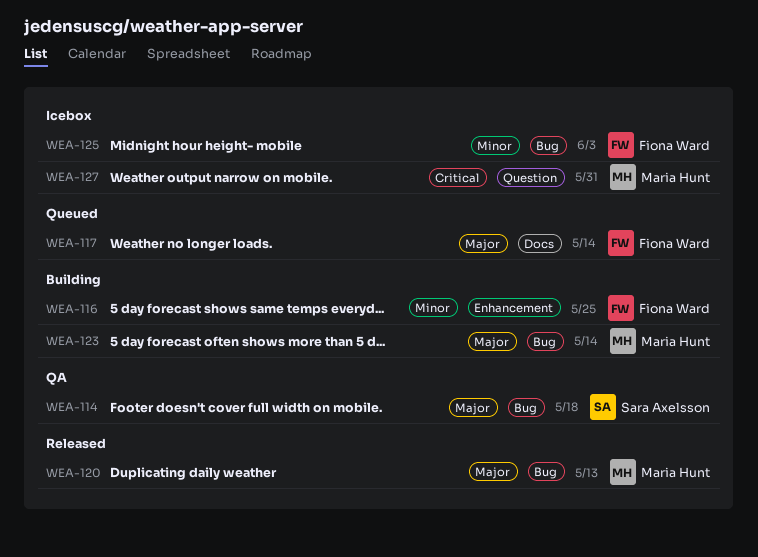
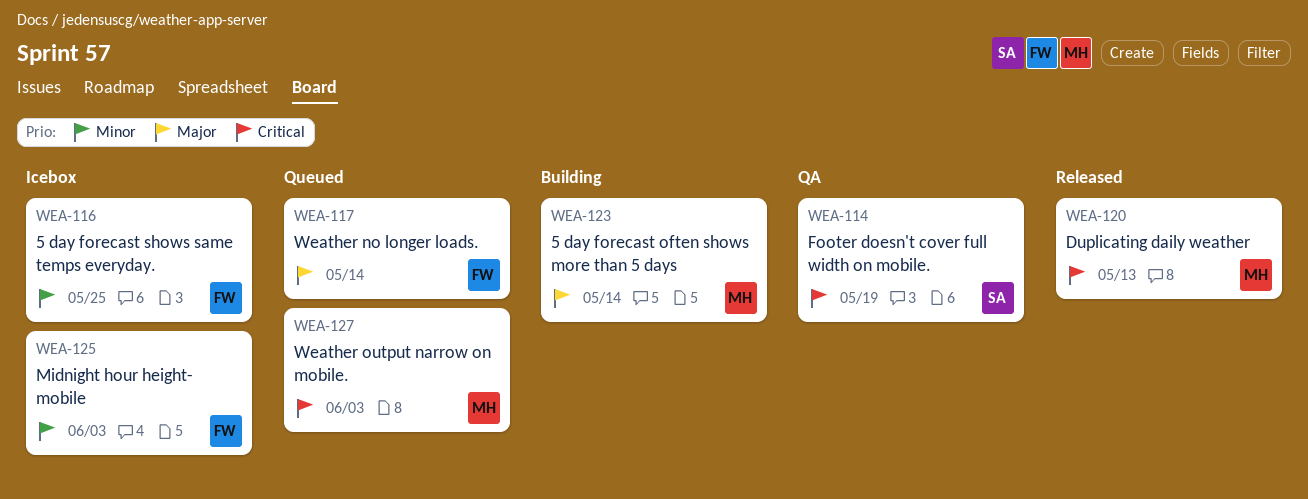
WEA-114, priority: Major -> Critical
WEA-114, due: May 18 -> May 19
WEA-116, status: Building -> Icebox
WEA-120, priority: Major -> Critical
WEA-127, status: Icebox -> Queued
WEA-127, due: May 31 -> Jun 3

